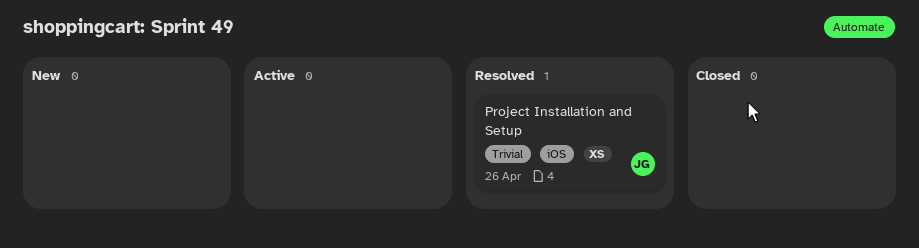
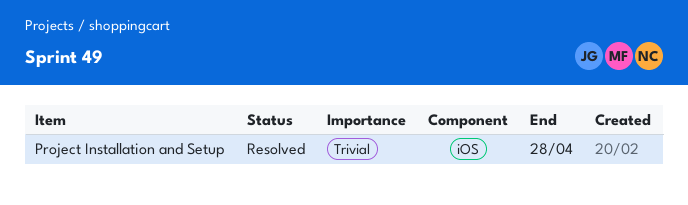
Project Installation and Setup, due: Apr 26 -> Apr 28

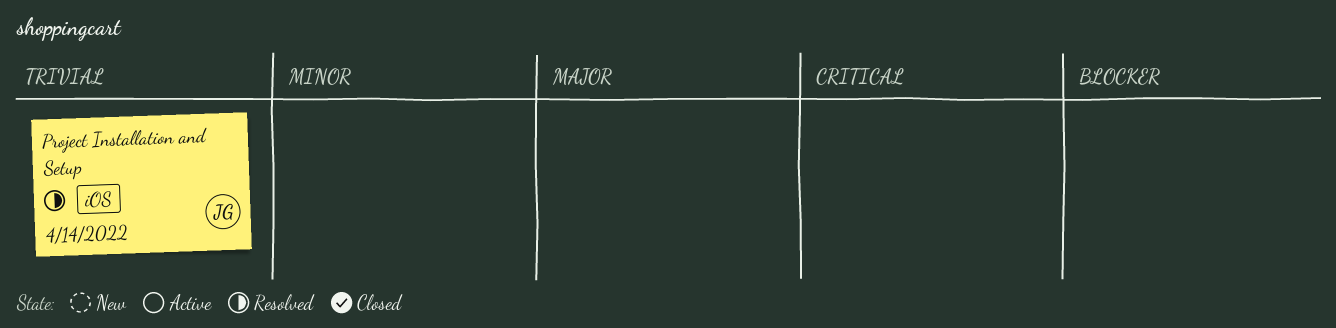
Project Installation and Setup, due: Apr 28 -> Apr 14

